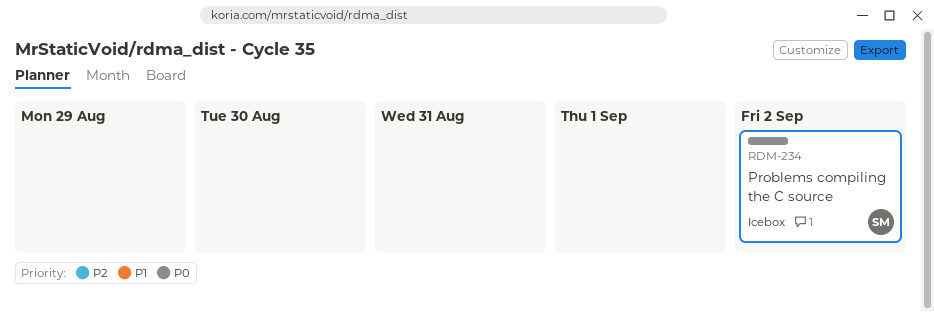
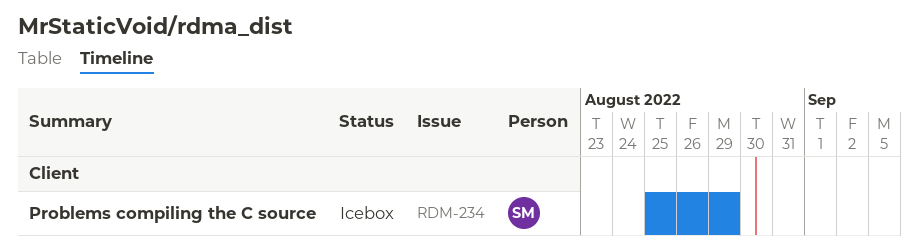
RDM-234, due: Sep 2 -> Aug 29

